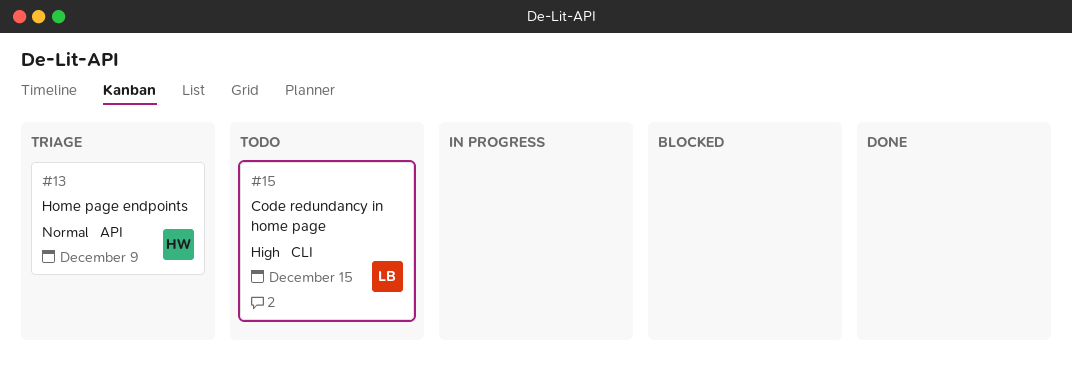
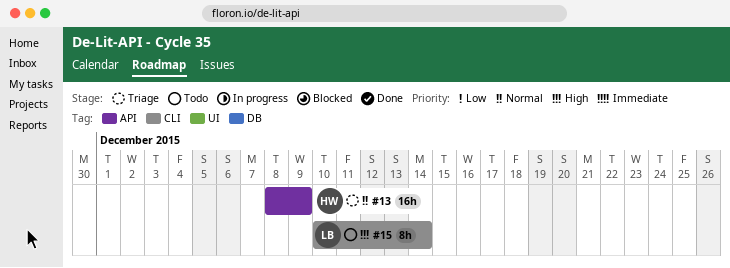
#15, due: Dec 15 -> Dec 14

